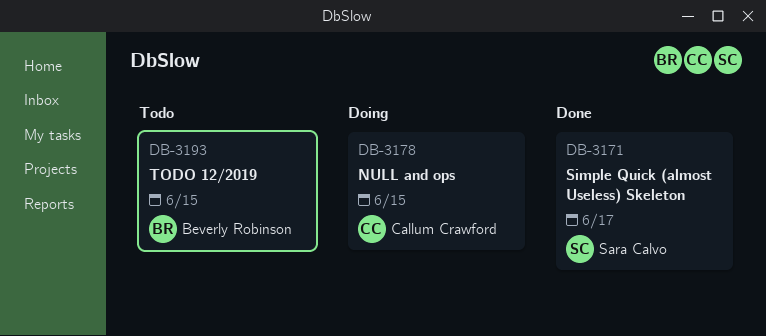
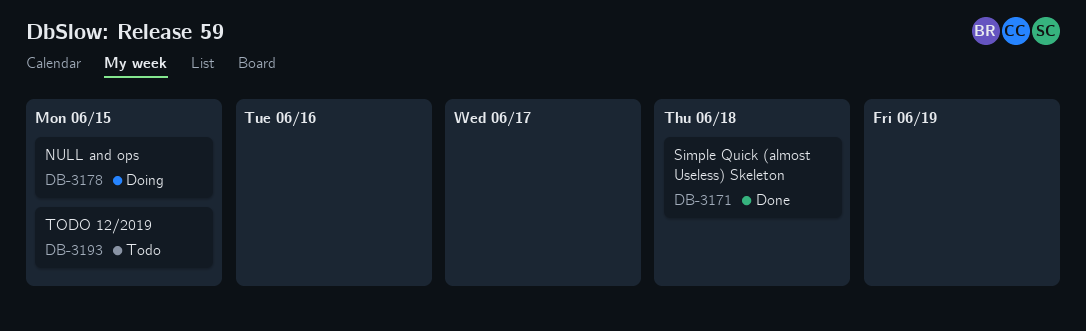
DB-3171, due: Jun 17 -> Jun 18

